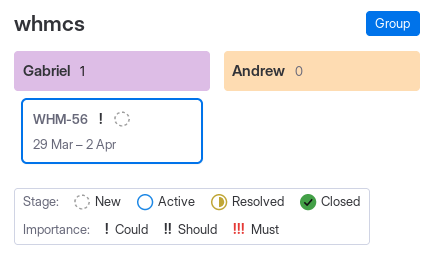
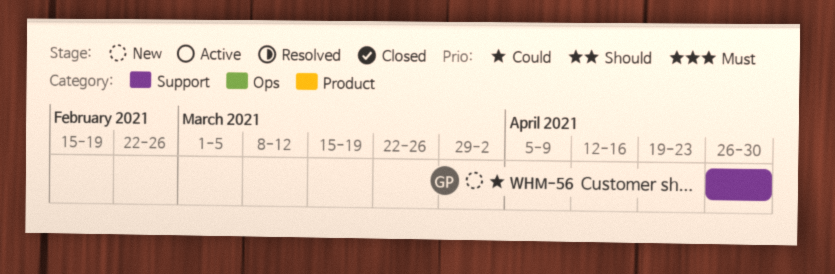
WHM-56, start: Mar 29 -> Apr 26
WHM-56, due: Apr 2 -> Apr 30

